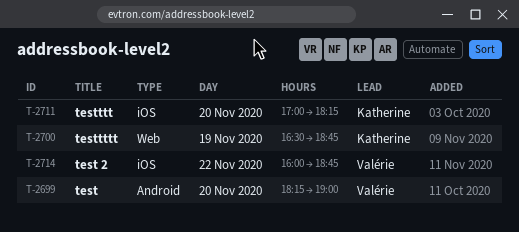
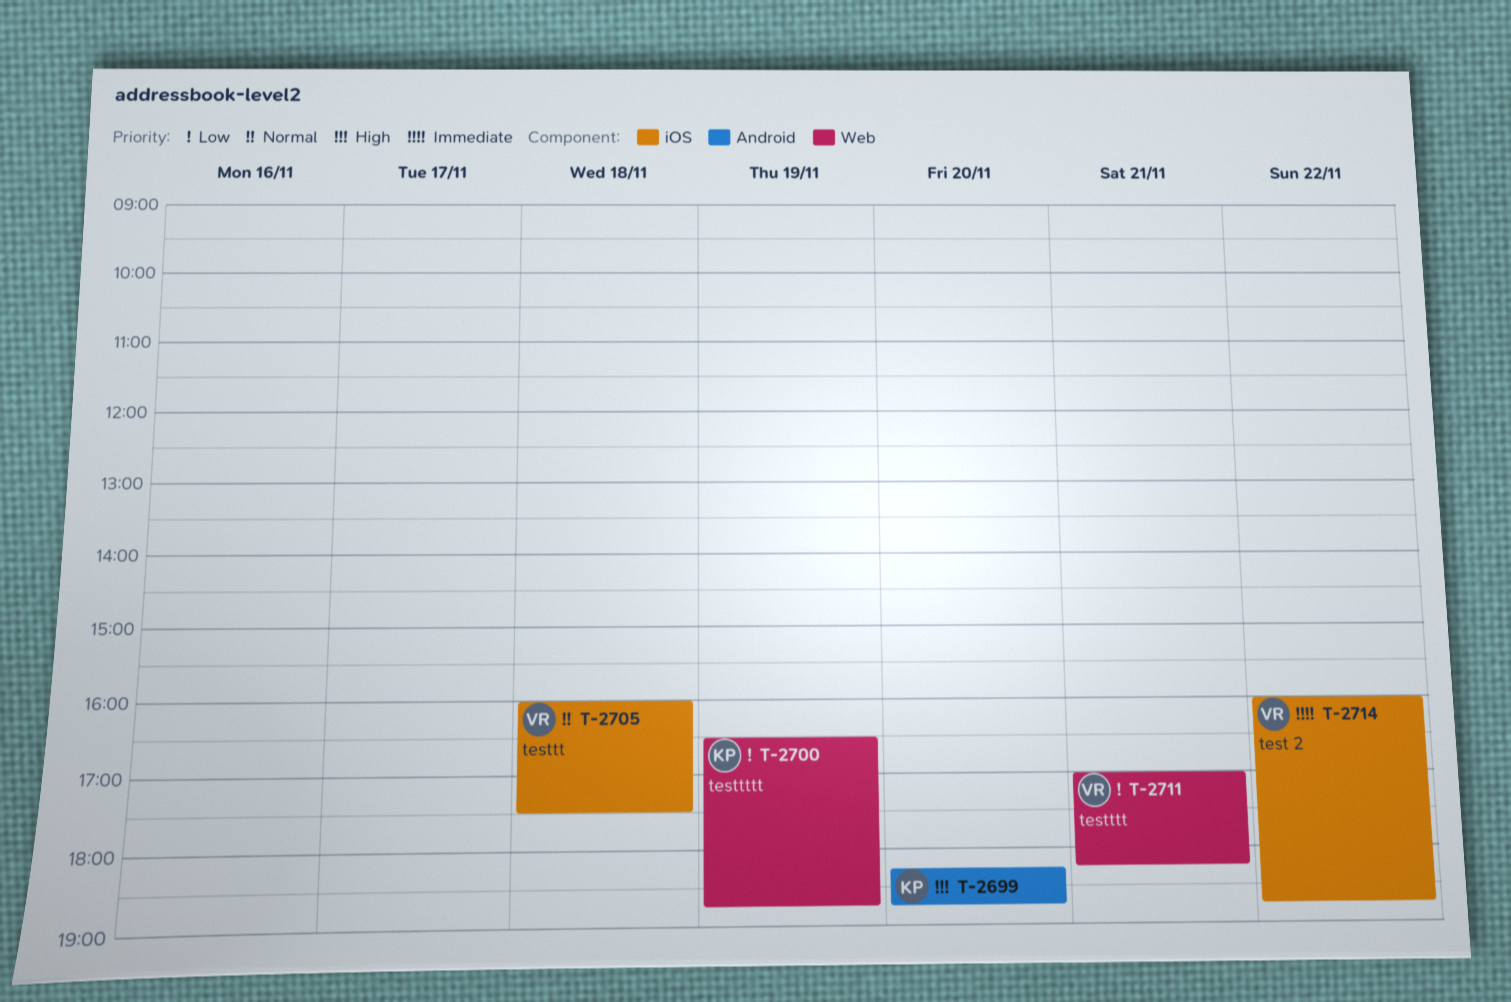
T-2699, owner: Valérie -> Katherine
T-2699, ends: 19:00 -> 18:45
T-2705: none -> present
T-2711, owner: Katherine -> Valérie
T-2711, label: iOS -> Web
T-2711, day: Nov 20 -> Nov 21

